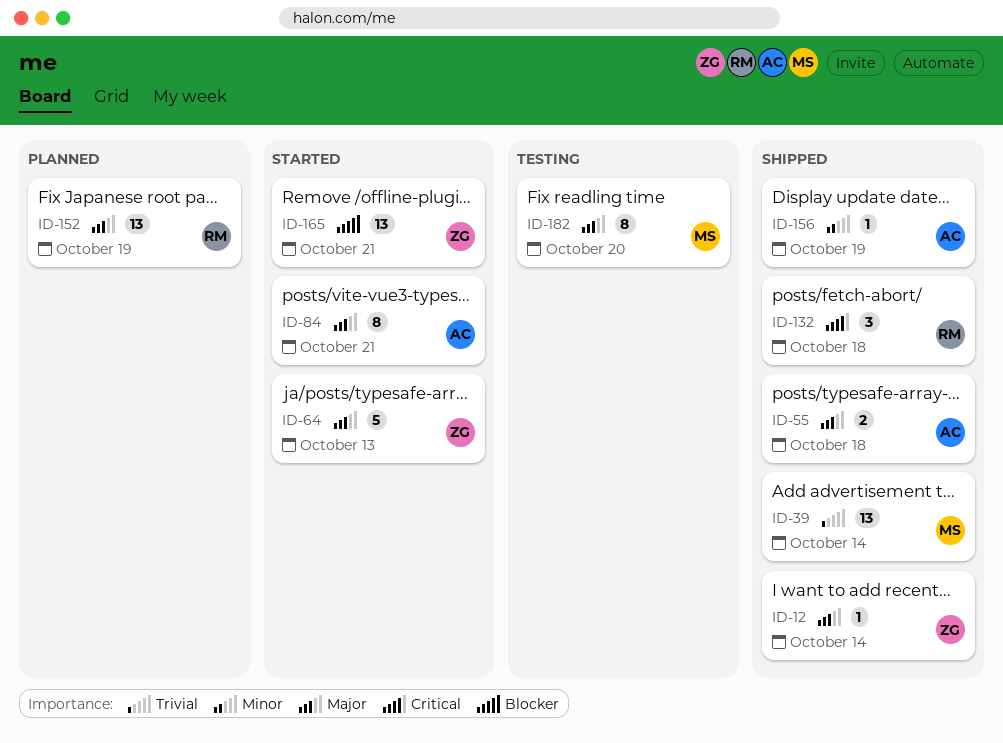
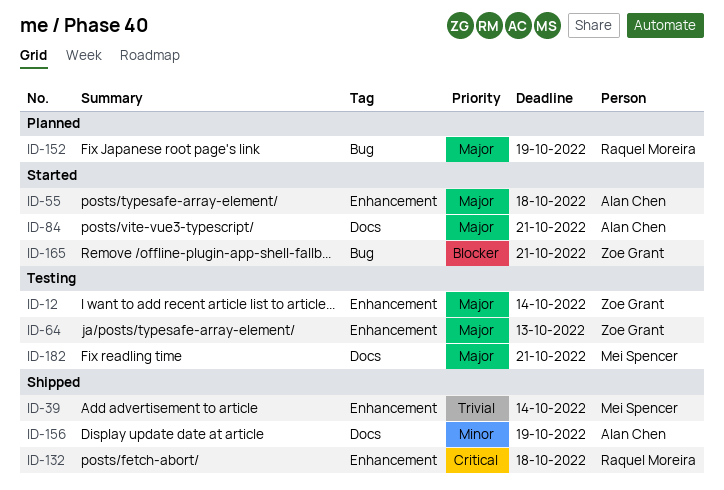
ID-12, status: Shipped -> Testing
ID-55, status: Shipped -> Started
ID-64, status: Started -> Testing
ID-182, due: Oct 20 -> Oct 21

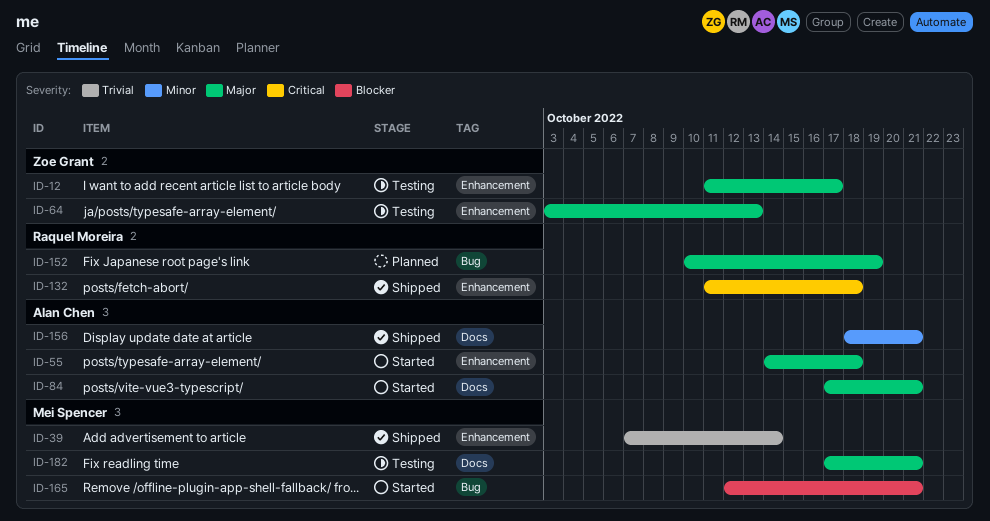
ID-12, due: Oct 14 -> Oct 17
ID-156, due: Oct 19 -> Oct 21
ID-165, owner: Zoe Grant -> Mei Spencer

